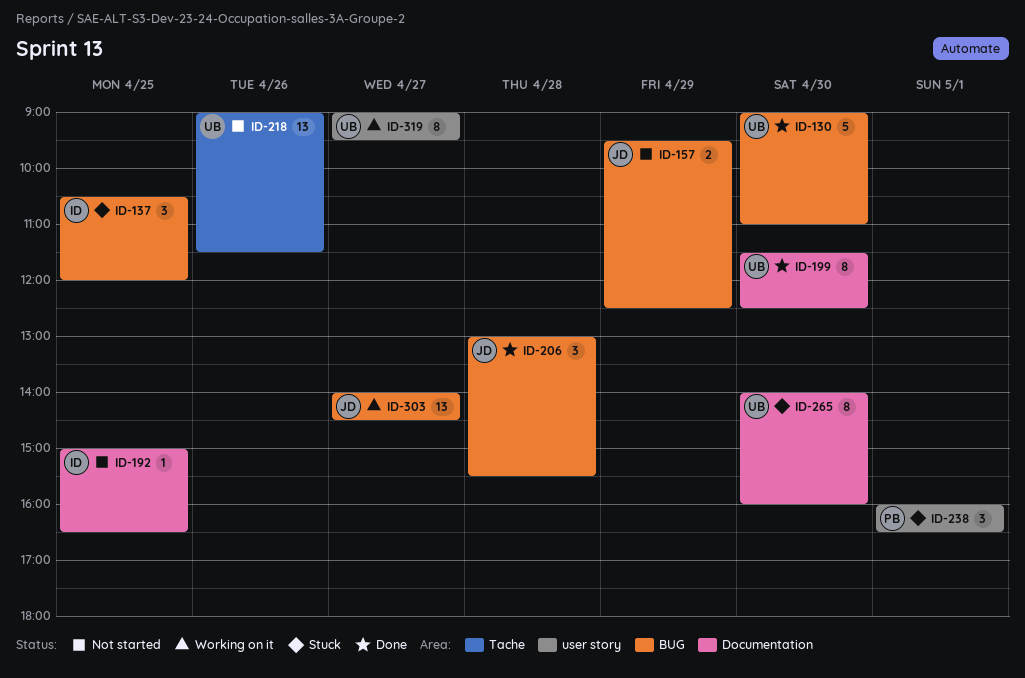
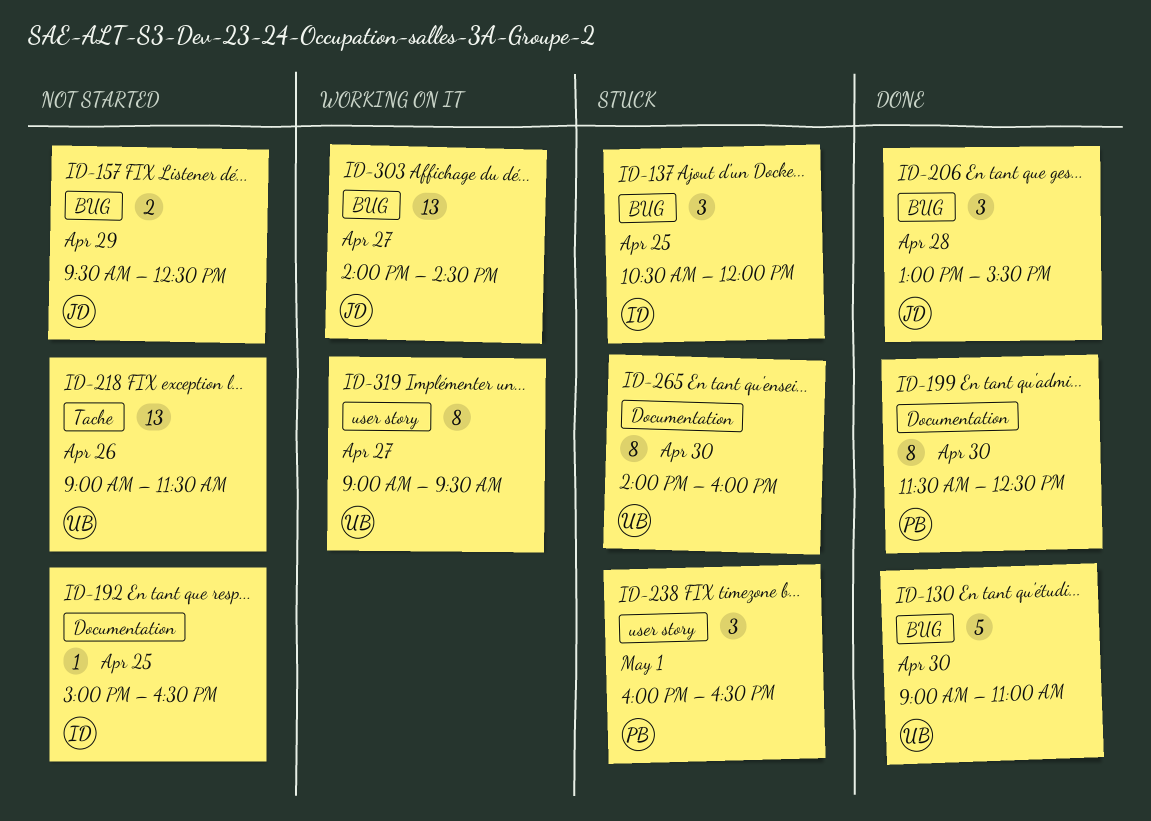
ID-199, owner: UB -> PB

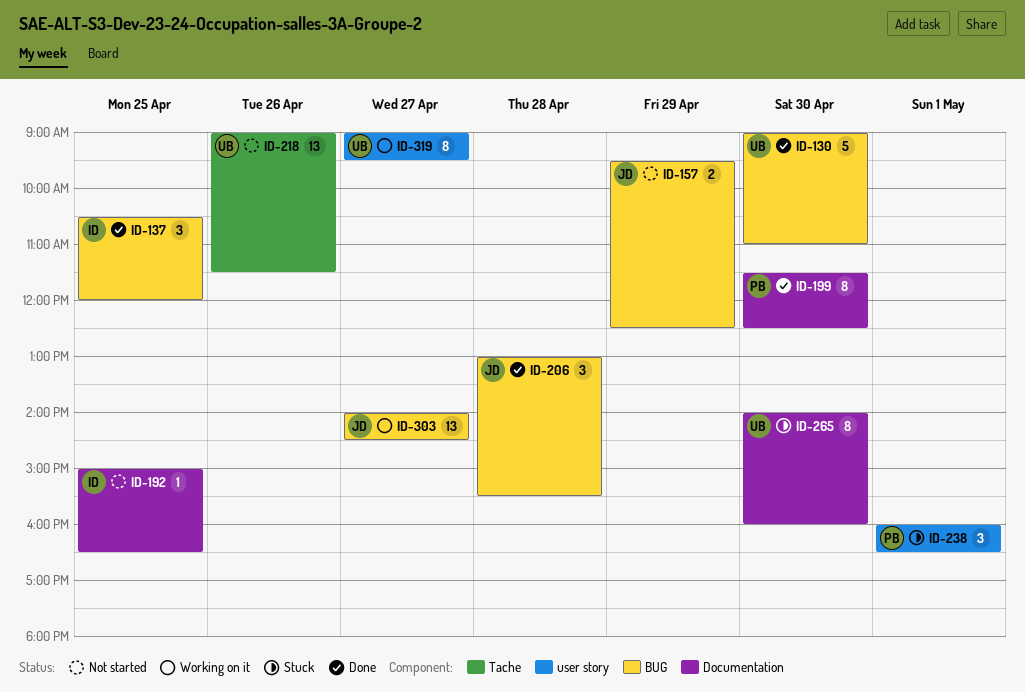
ID-137, status: Stuck -> Done

